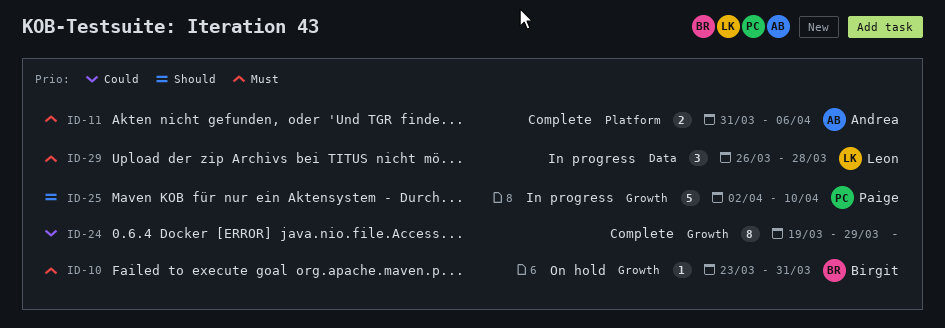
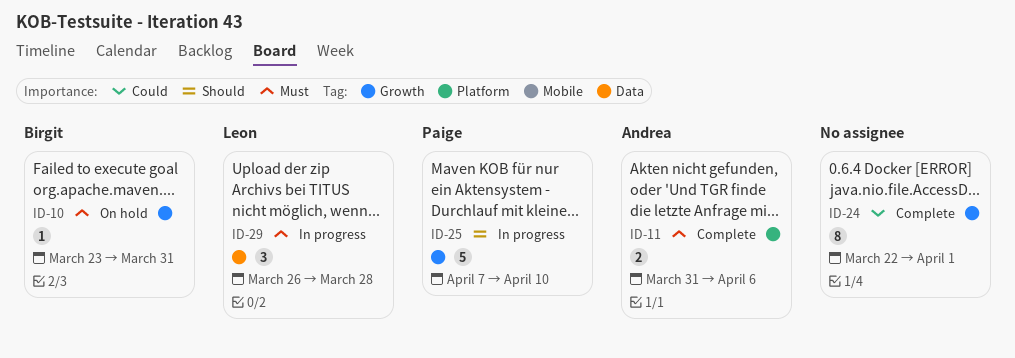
ID-24, start: Mar 19 -> Mar 22
ID-24, due: Mar 29 -> Apr 1
ID-25, start: Apr 2 -> Apr 7

